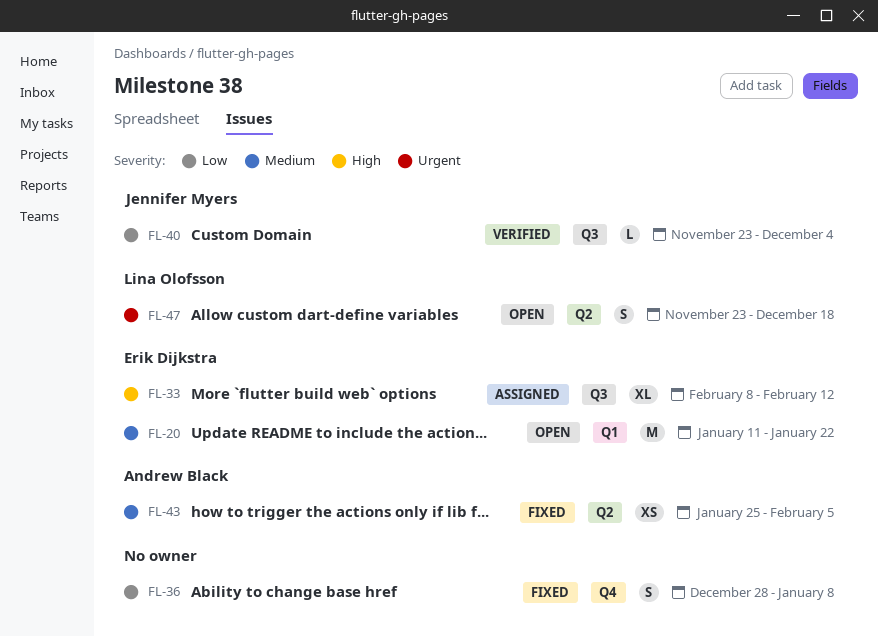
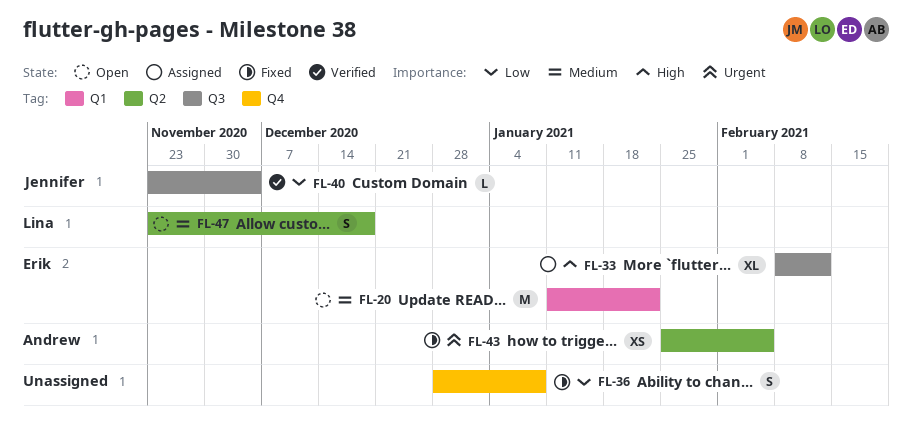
FL-43, priority: Medium -> Urgent
FL-47, priority: Urgent -> Medium

